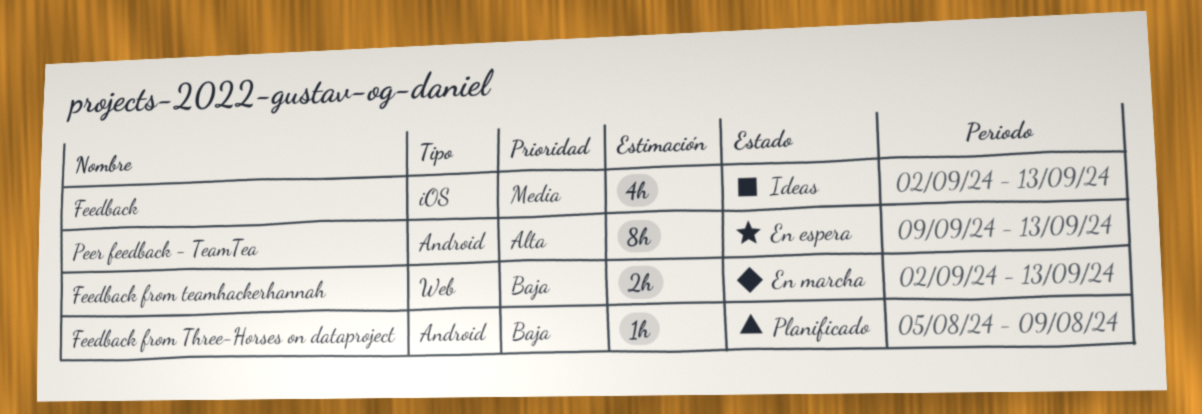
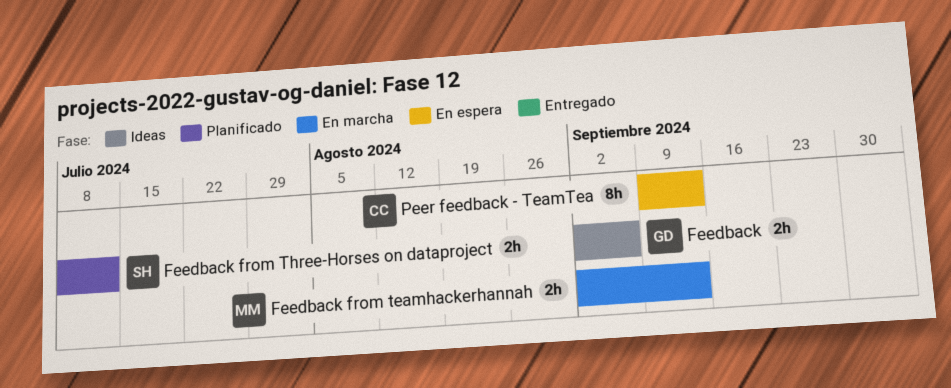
Feedback, estimate: 4h -> 2h
Feedback, due: Sep 13 -> Sep 6
Feedback from Three-Horses on dataproject, estimate: 1h -> 2h
Feedback from Three-Horses on dataproject, start: Aug 5 -> Jul 8
Feedback from Three-Horses on dataproject, due: Aug 9 -> Jul 12

